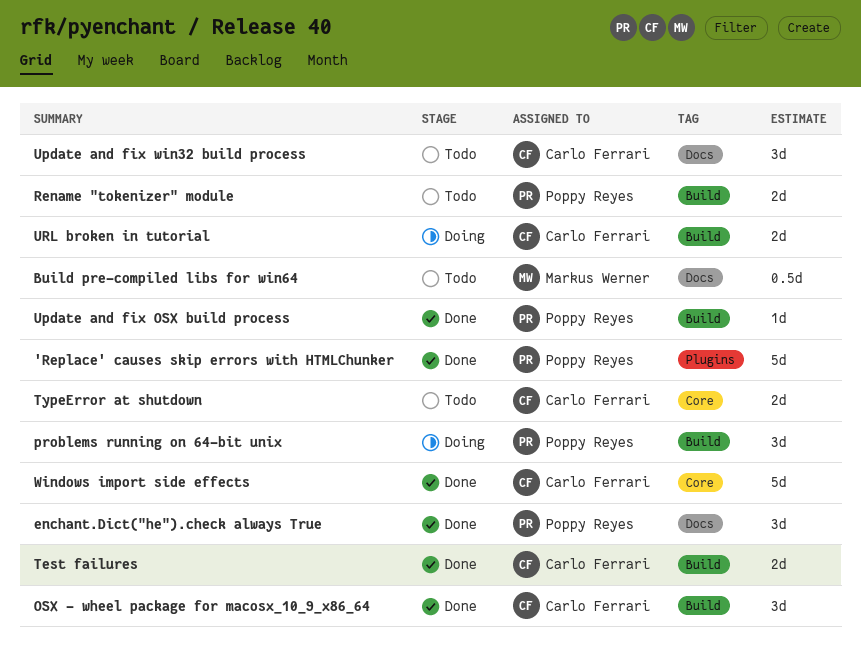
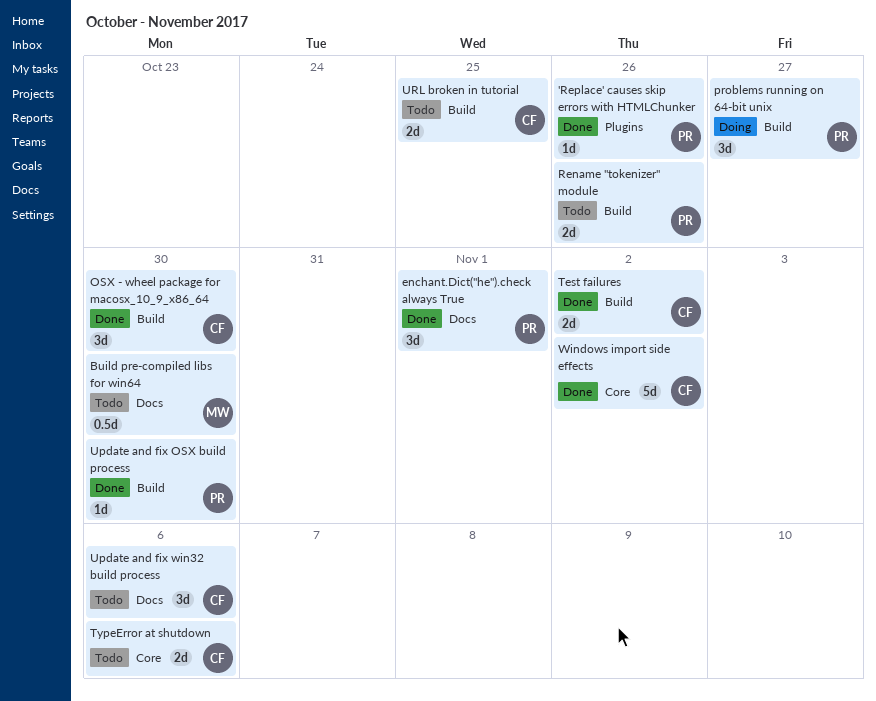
'Replace' causes skip errors with HTMLChunker, estimate: 5d -> 1d
URL broken in tutorial, status: Doing -> Todo

